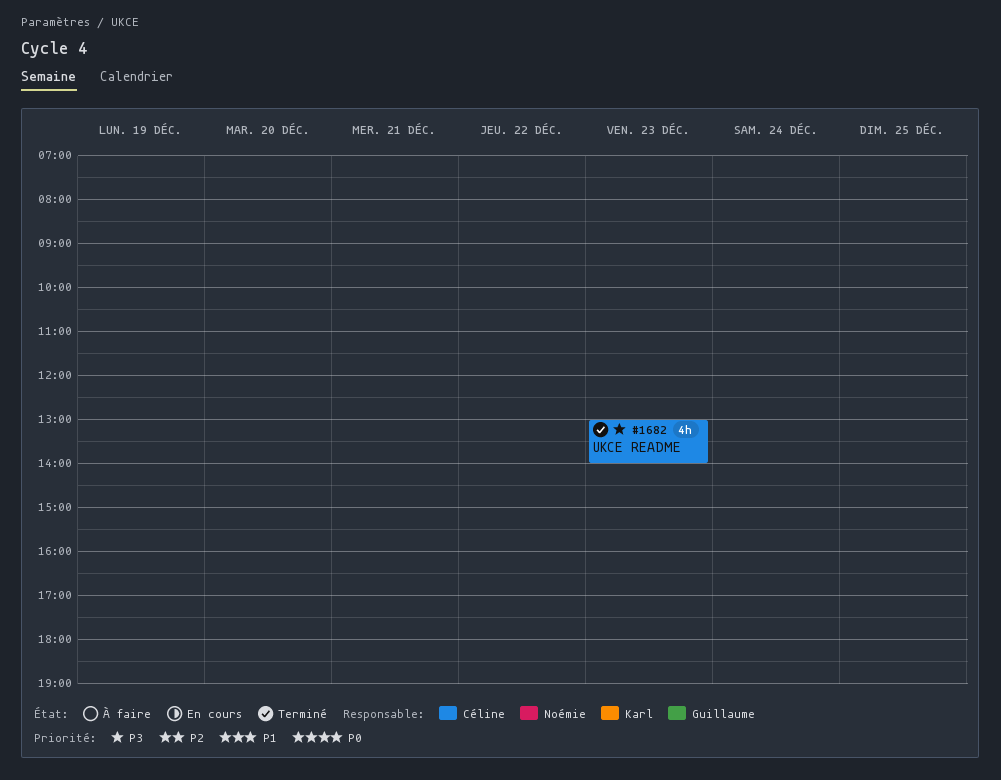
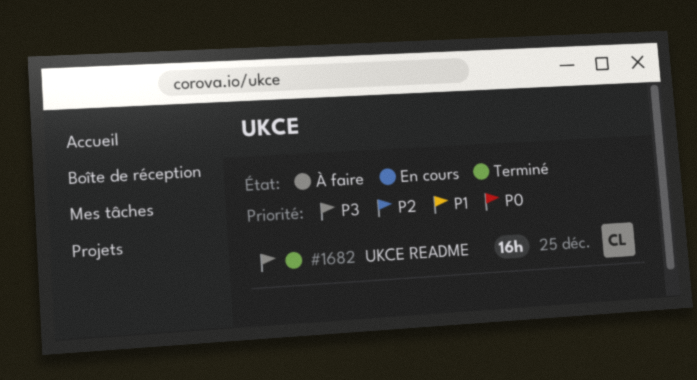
#1682, estimate: 4h -> 16h
#1682, day: Dec 23 -> Dec 25

